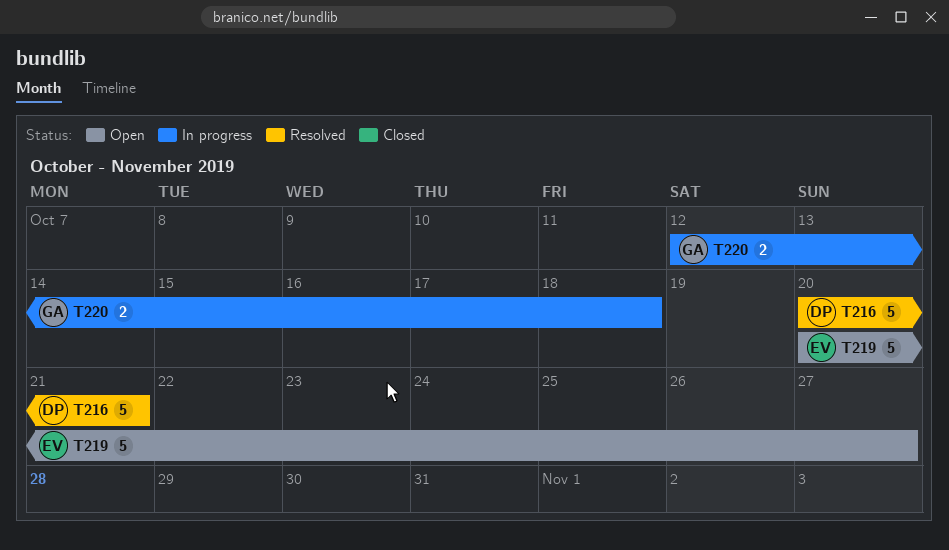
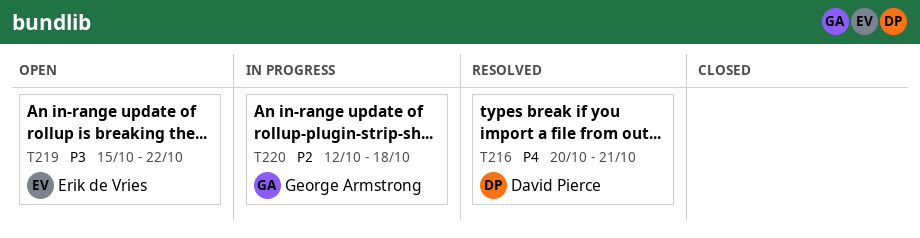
T219, start: Oct 20 -> Oct 15
T219, due: Oct 27 -> Oct 22

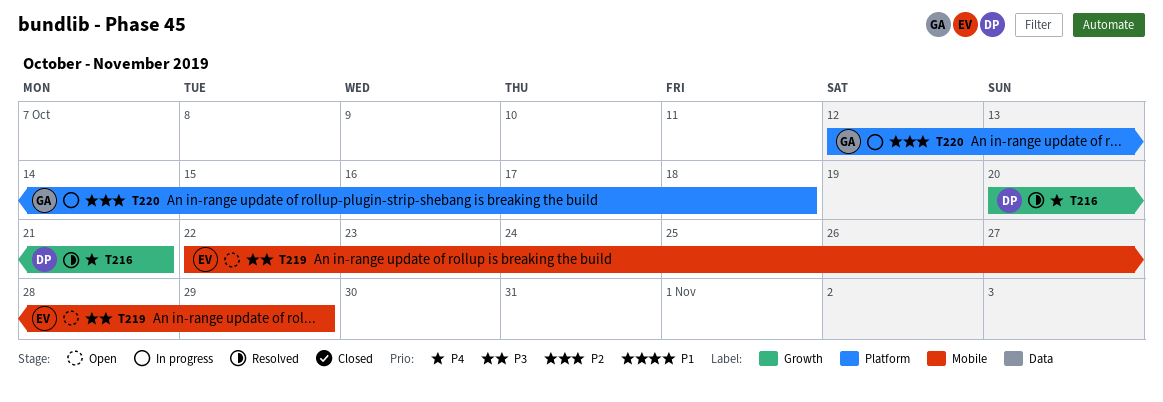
T219, start: Oct 15 -> Oct 22
T219, due: Oct 22 -> Oct 29

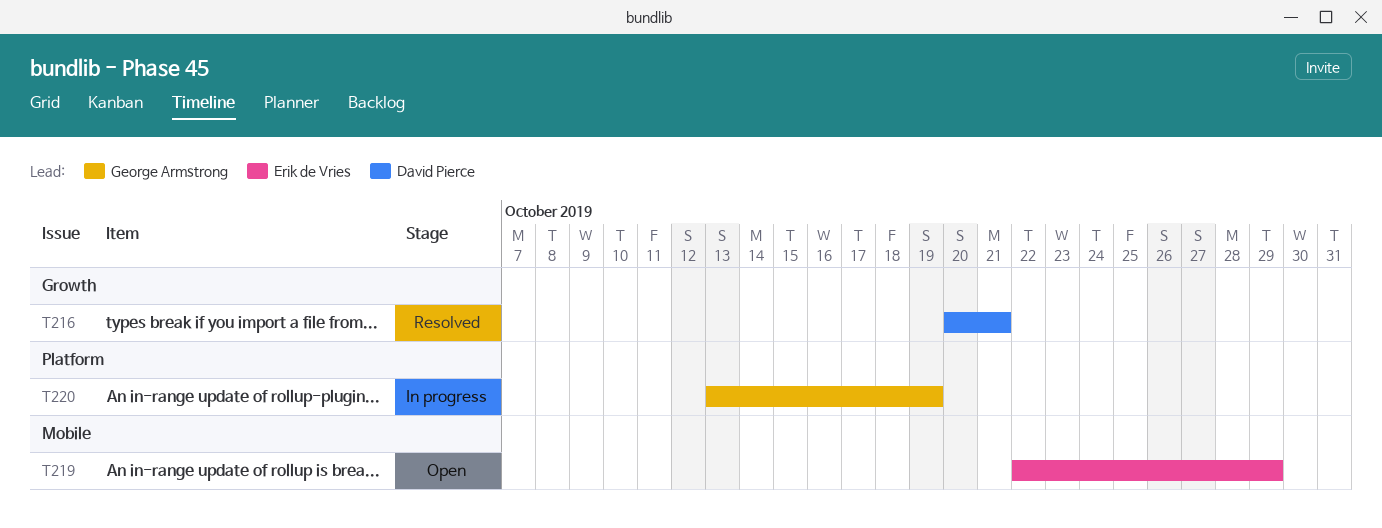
T220, start: Oct 12 -> Oct 13
T220, due: Oct 18 -> Oct 19

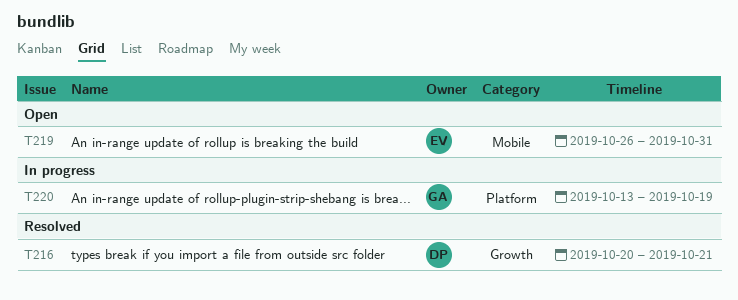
T219, start: Oct 22 -> Oct 26
T219, due: Oct 29 -> Oct 31

